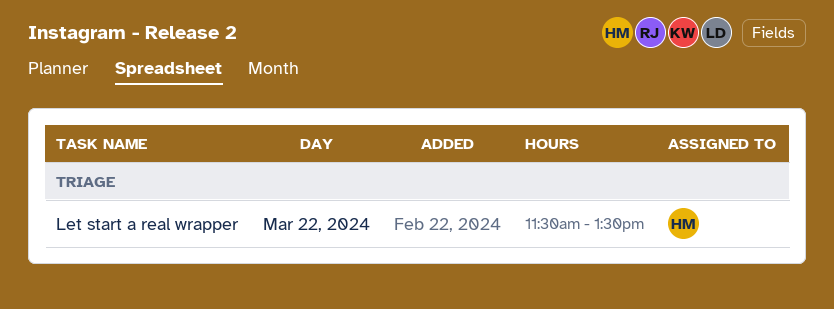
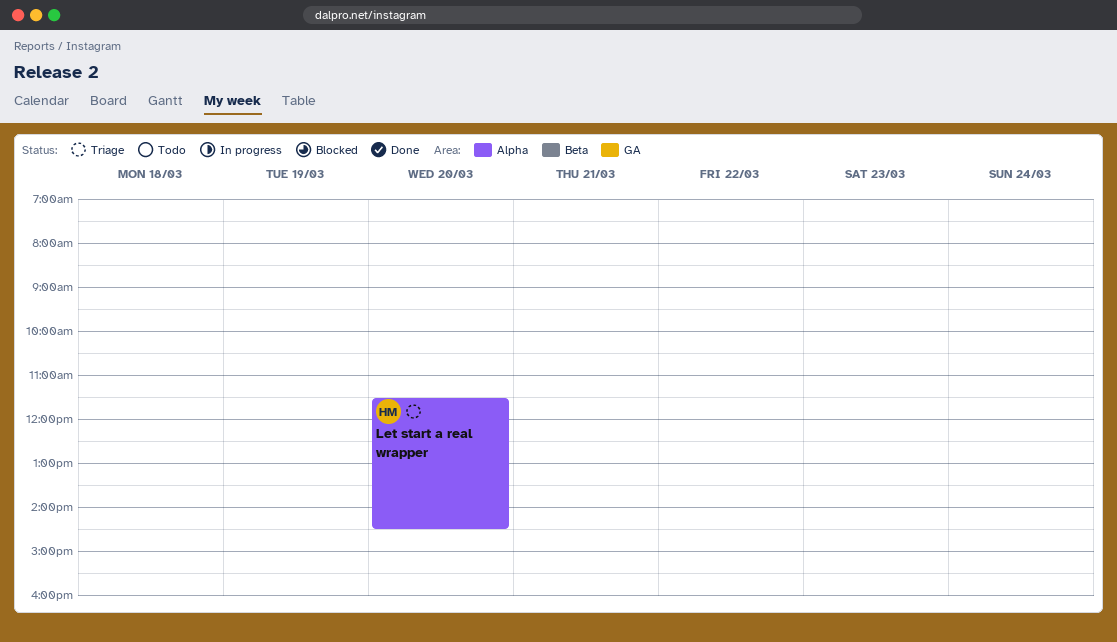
Let start a real wrapper, day: Mar 22 -> Mar 20
Let start a real wrapper, ends: 13:30 -> 14:30

